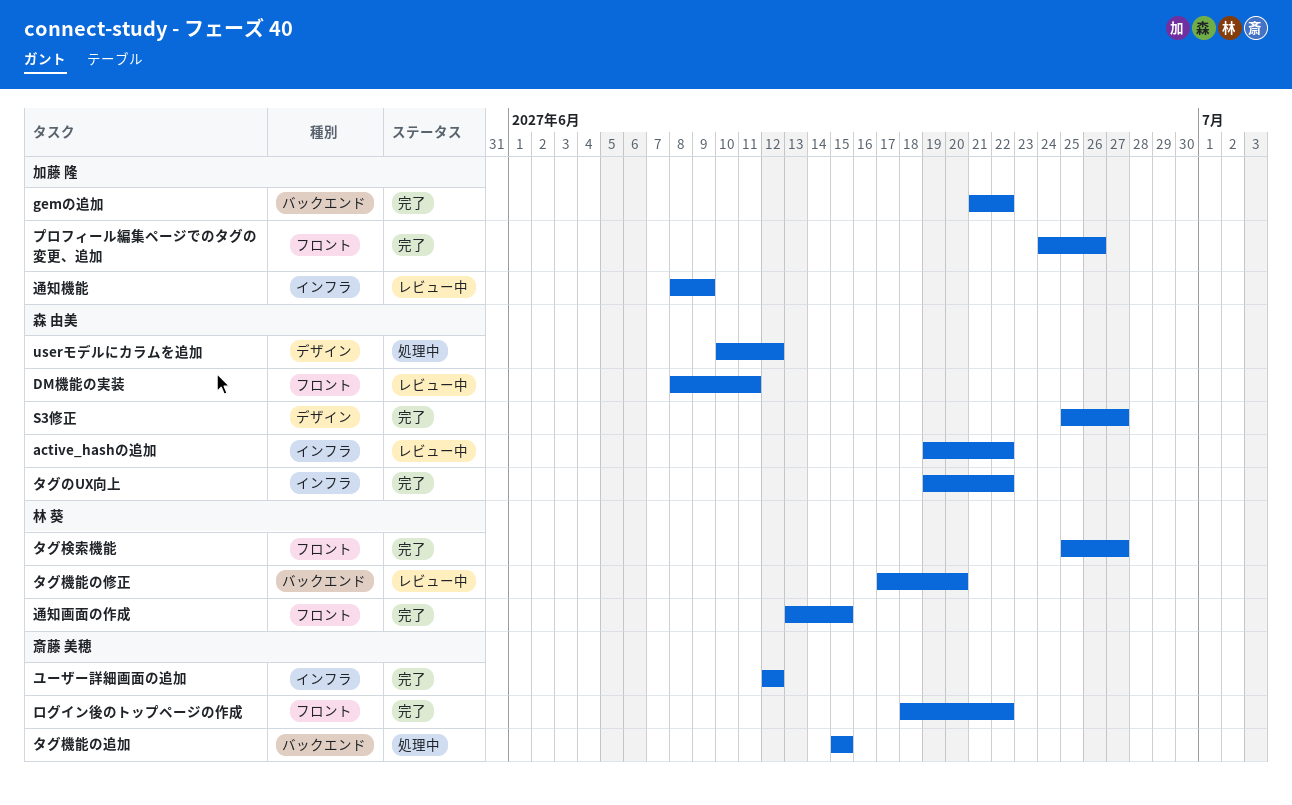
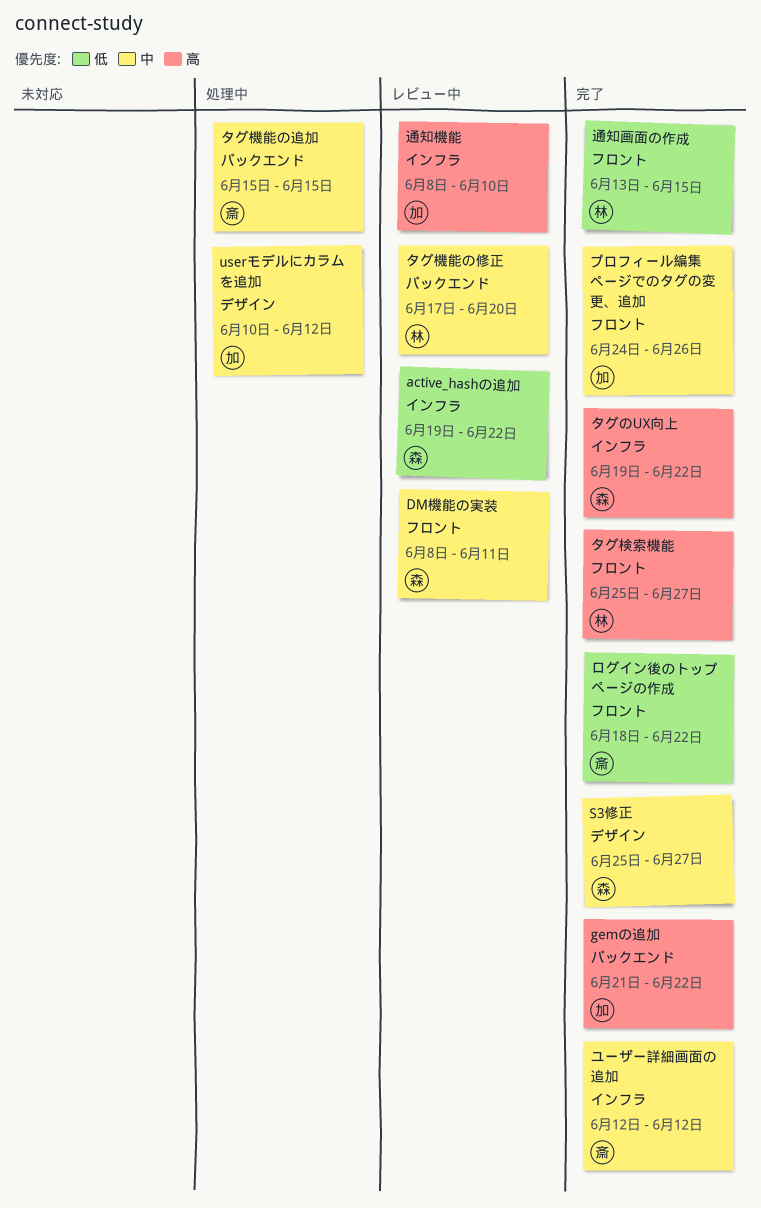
userモデルにカラムを追加, owner: 森 由美 -> 加藤 隆
通知機能, due: Jun 9 -> Jun 10

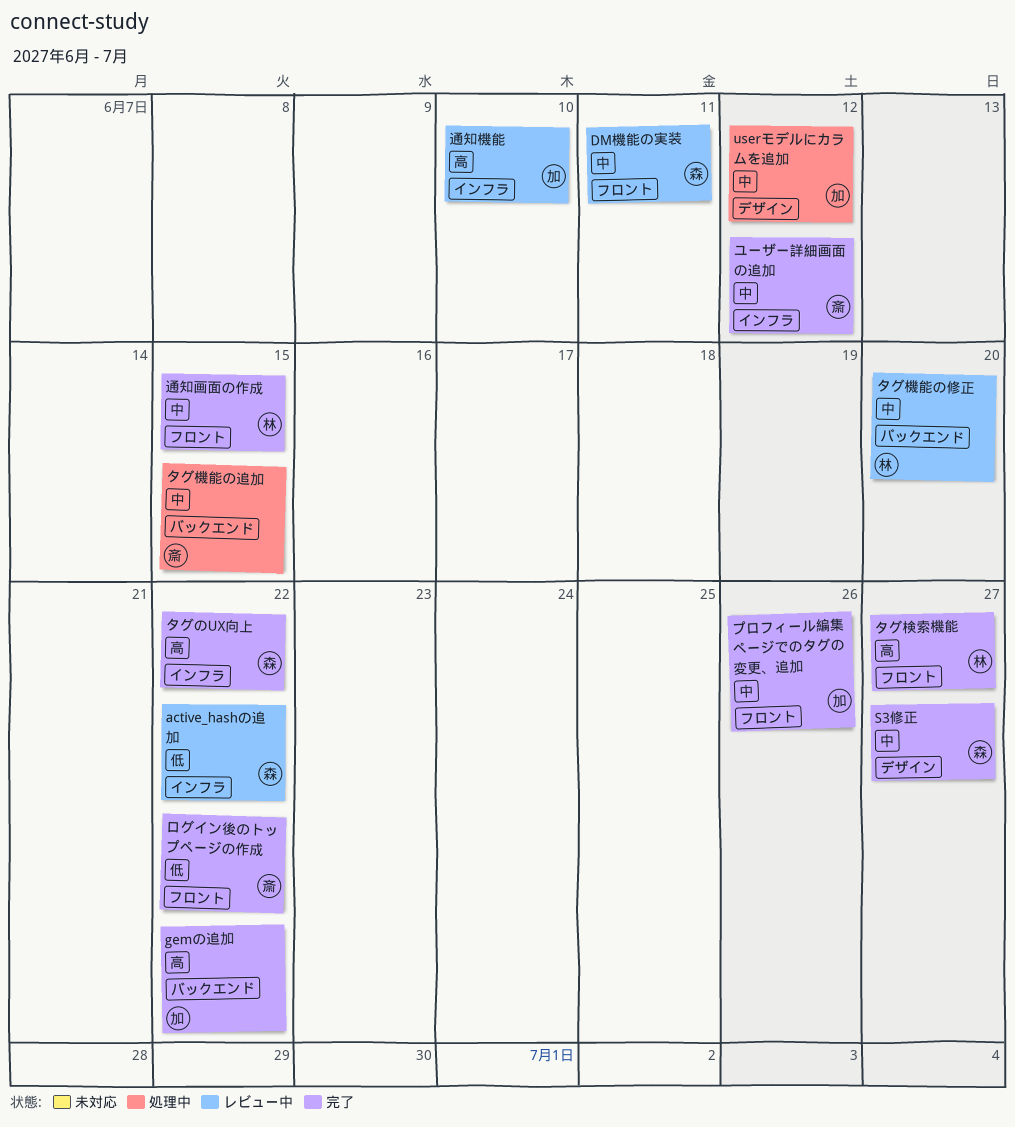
通知画面の作成, priority: 低 -> 中

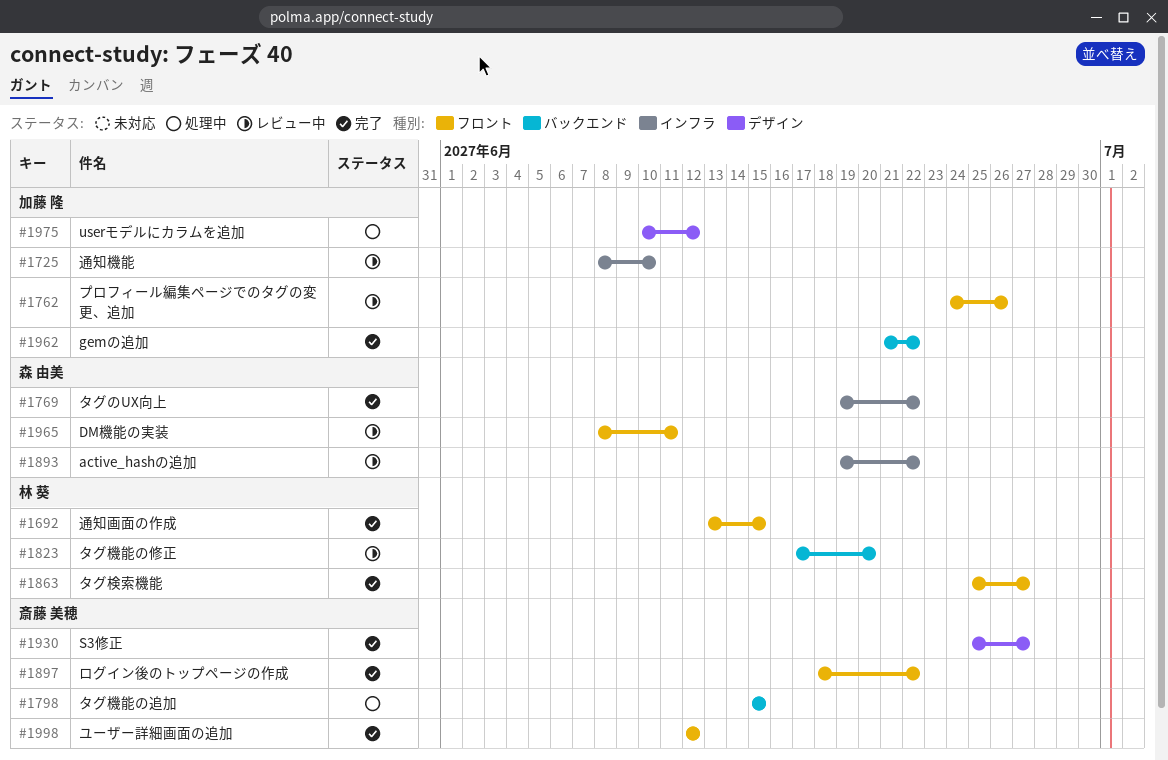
S3修正, owner: 森 由美 -> 斎藤 美穂
プロフィール編集ページでのタグの変更、追加, status: 完了 -> レビュー中
ユーザー詳細画面の追加, label: インフラ -> フロント

